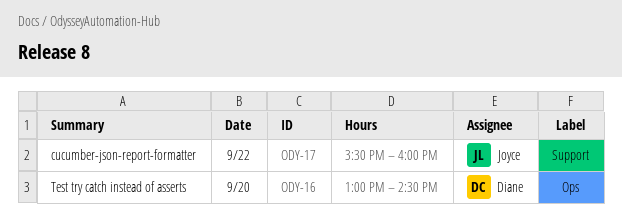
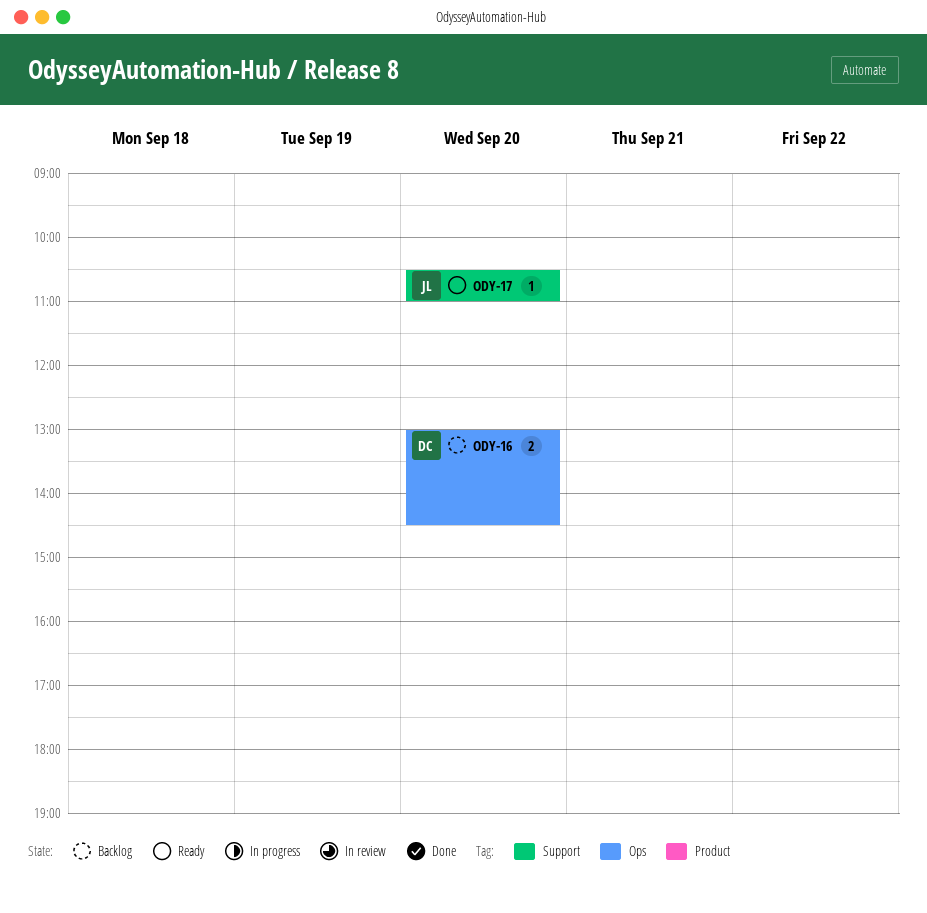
ODY-17, day: Sep 22 -> Sep 20
ODY-17, begins: 15:30 -> 10:30
ODY-17, ends: 16:00 -> 11:00

